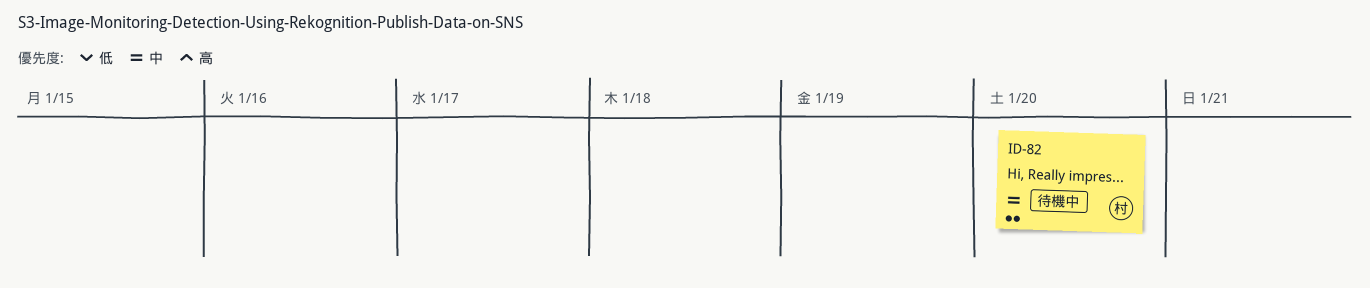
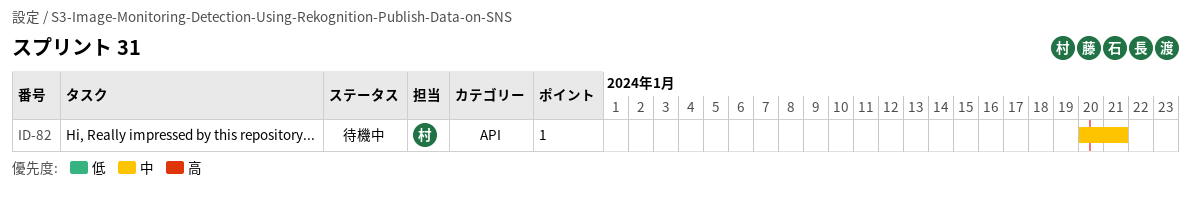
ID-82, estimate: 2 -> 1
ID-82, due: Jan 20 -> Jan 21

